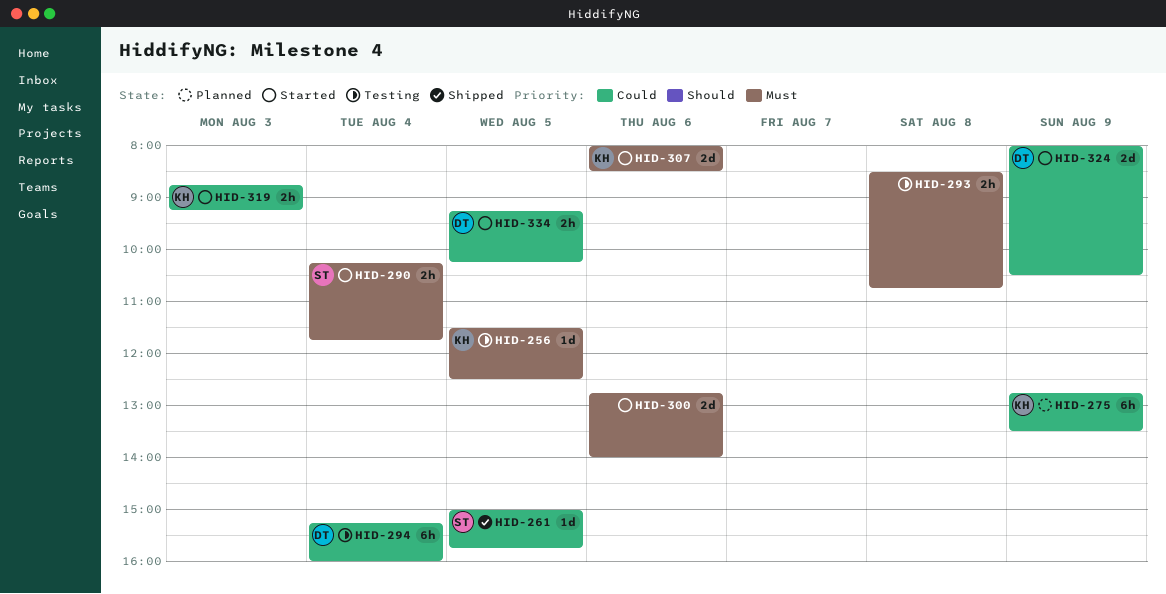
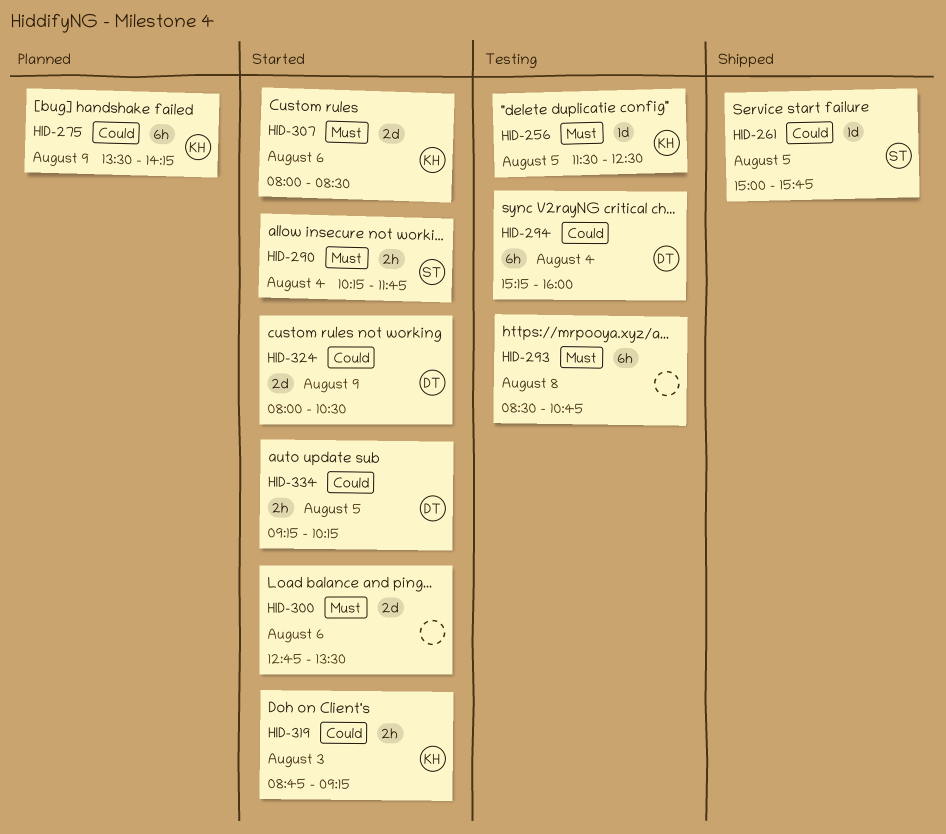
HID-275, begins: 12:45 -> 13:30
HID-275, ends: 13:30 -> 14:15
HID-293, estimate: 2h -> 6h
HID-300, ends: 14:00 -> 13:30

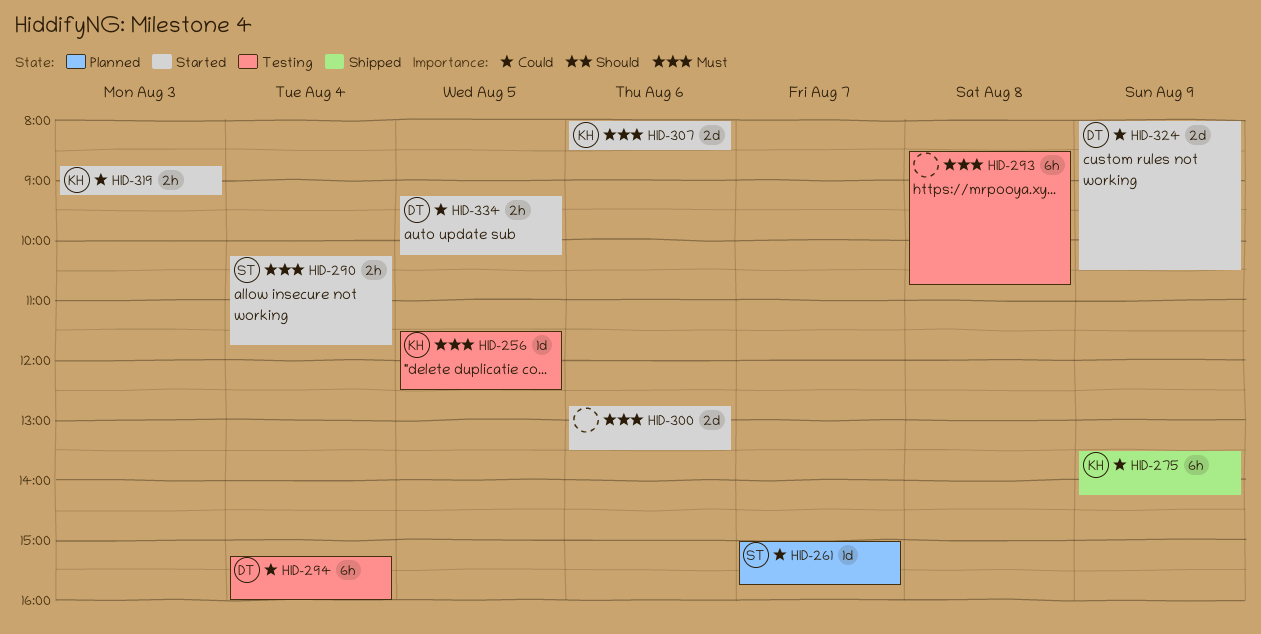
HID-261, status: Shipped -> Planned
HID-261, day: Aug 5 -> Aug 7
HID-275, status: Planned -> Shipped

